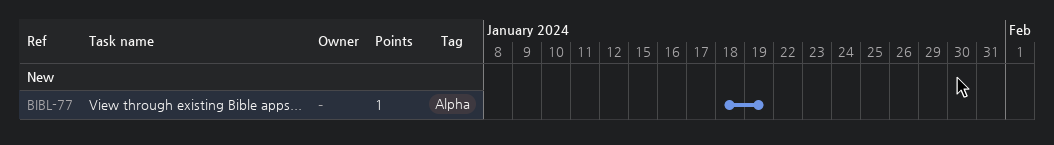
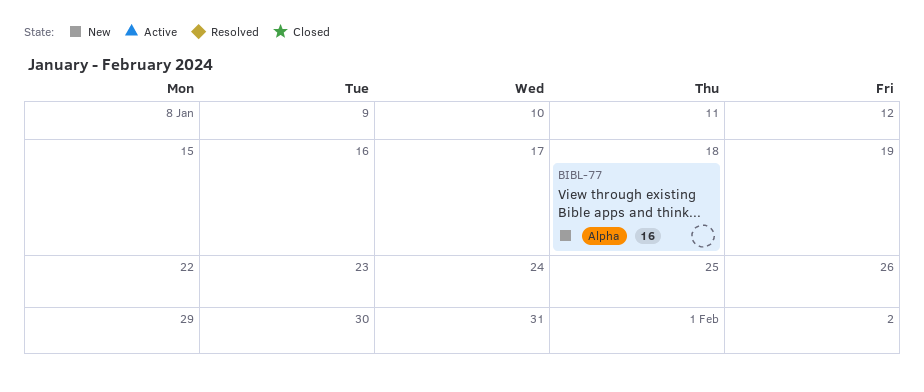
BIBL-77, estimate: 1 -> 16
BIBL-77, due: Jan 19 -> Jan 18

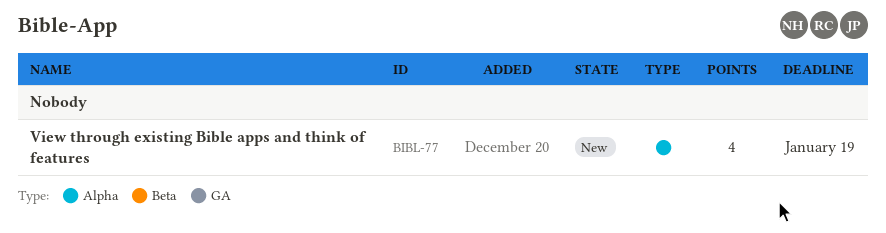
BIBL-77, estimate: 16 -> 4
BIBL-77, due: Jan 18 -> Jan 19

